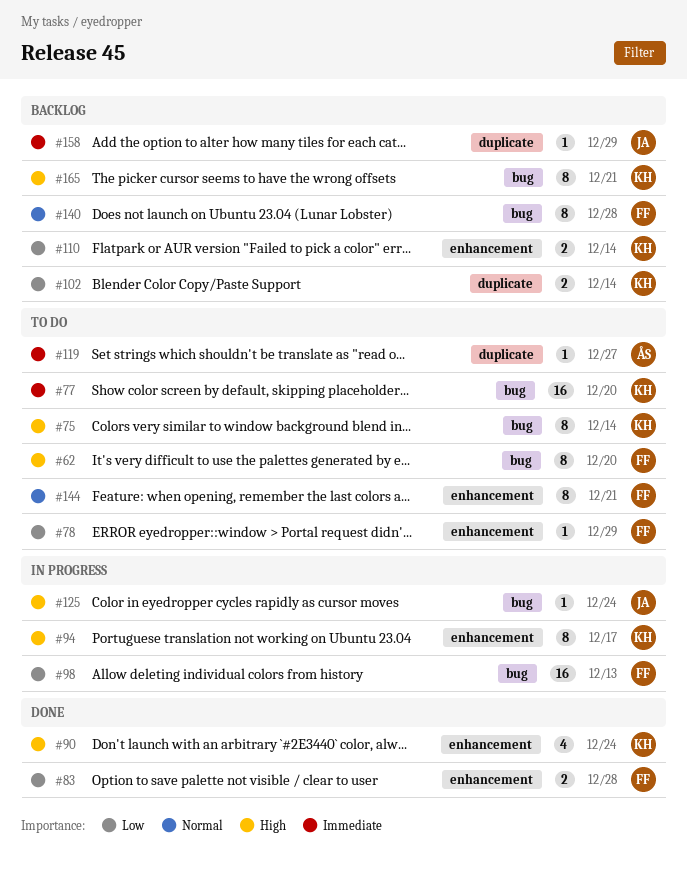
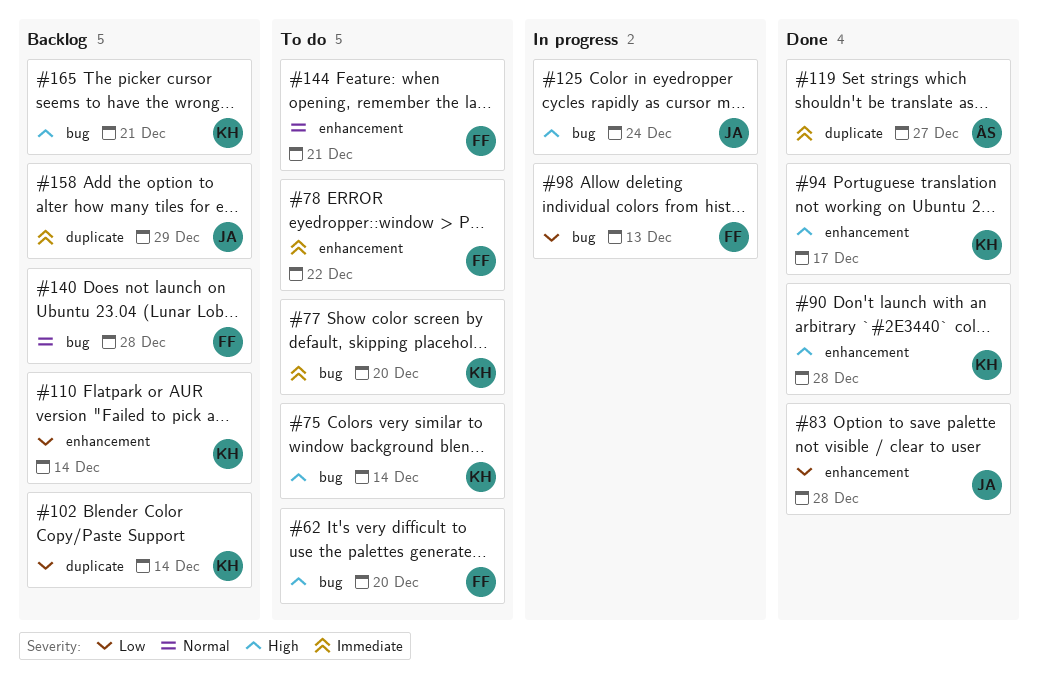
#78, priority: Low -> Immediate
#78, due: Dec 29 -> Dec 22
#83, owner: FF -> JA
#90, due: Dec 24 -> Dec 28
#94, status: In progress -> Done
#119, status: To do -> Done

